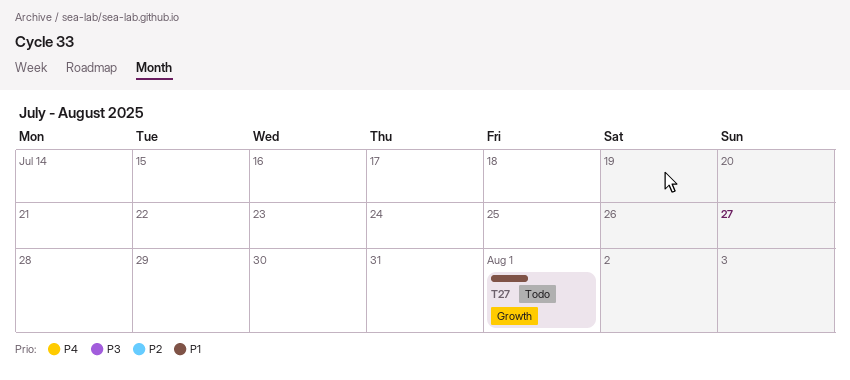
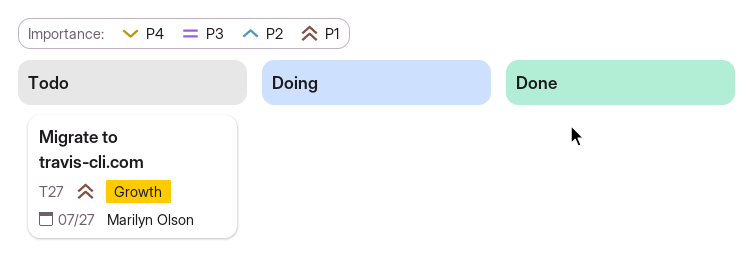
T27, due: Aug 1 -> Jul 27

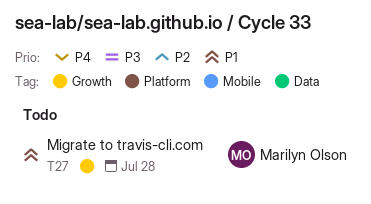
T27, due: Jul 27 -> Jul 28

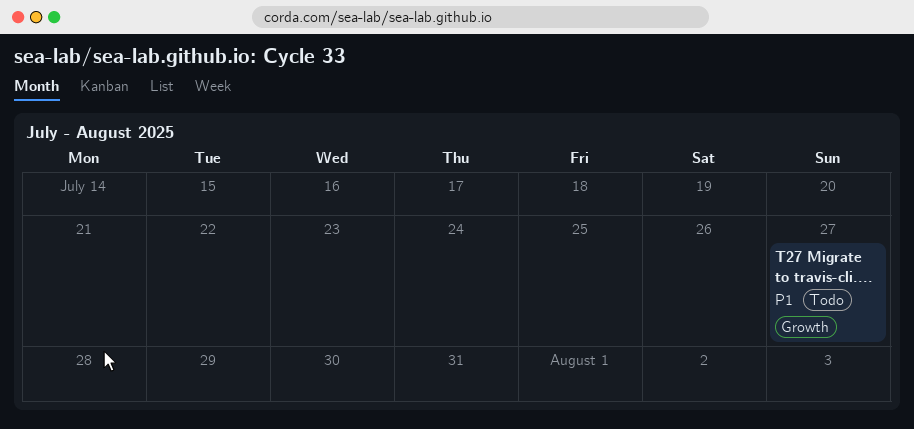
T27, due: Jul 28 -> Jul 27

